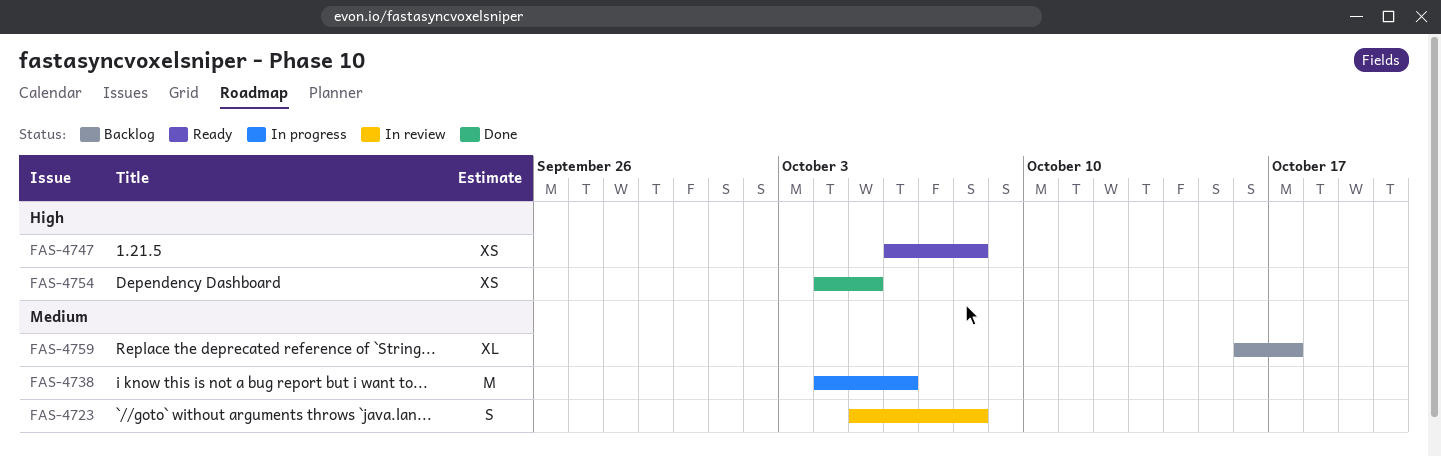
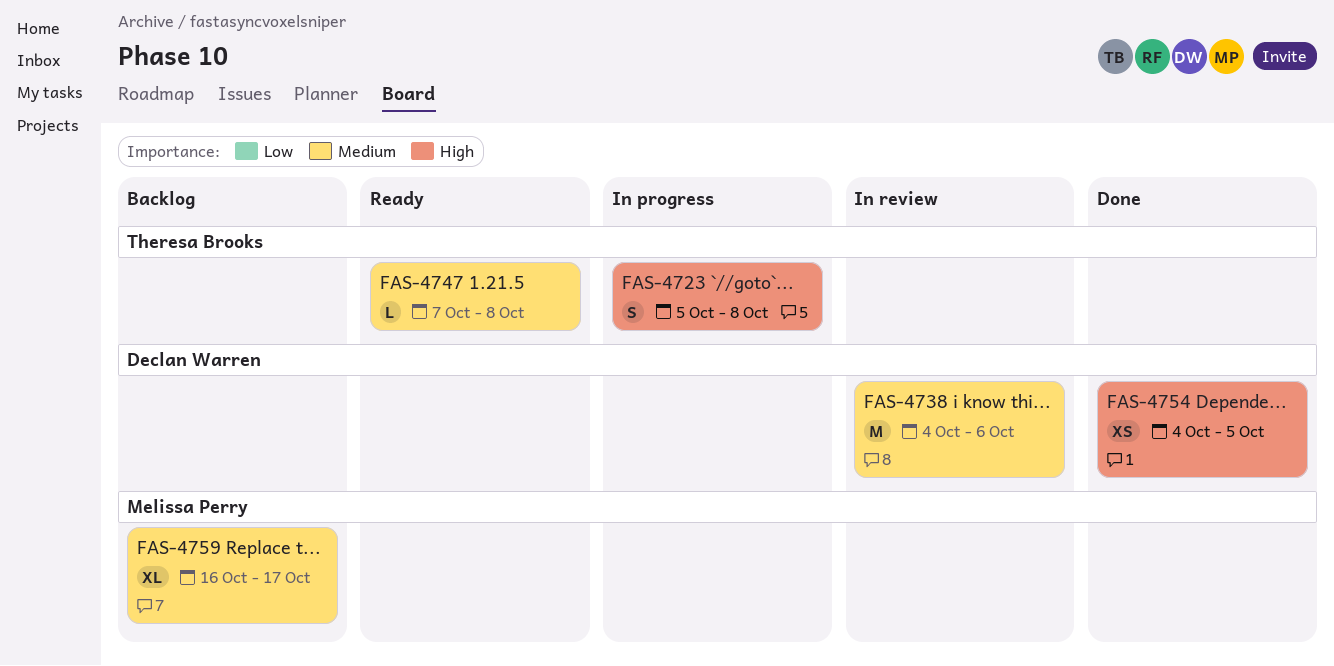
FAS-4723, status: In review -> In progress
FAS-4723, priority: Medium -> High
FAS-4738, status: In progress -> In review
FAS-4747, priority: High -> Medium
FAS-4747, estimate: XS -> L
FAS-4747, start: Oct 6 -> Oct 7

